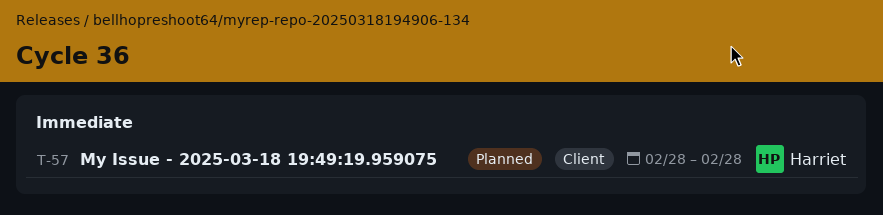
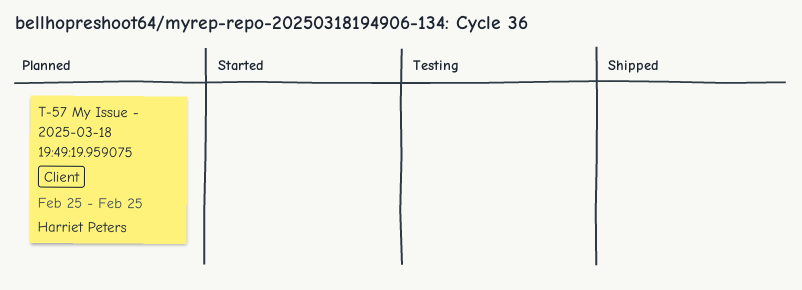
T-57, start: Feb 28 -> Feb 25
T-57, due: Feb 28 -> Feb 25

